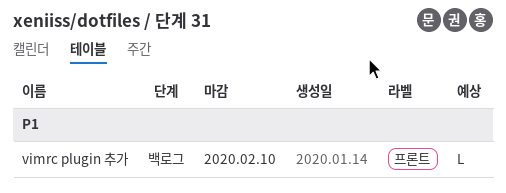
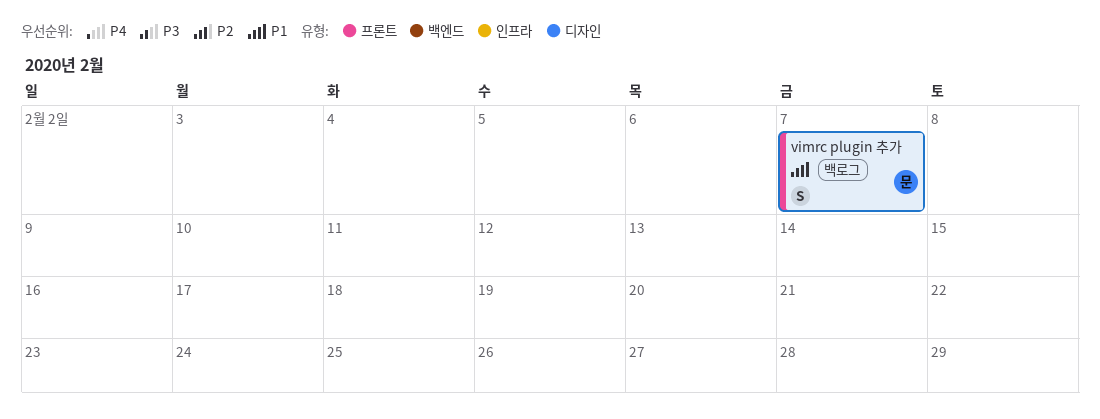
vimrc plugin 추가, estimate: L -> S
vimrc plugin 추가, due: Feb 10 -> Feb 7

